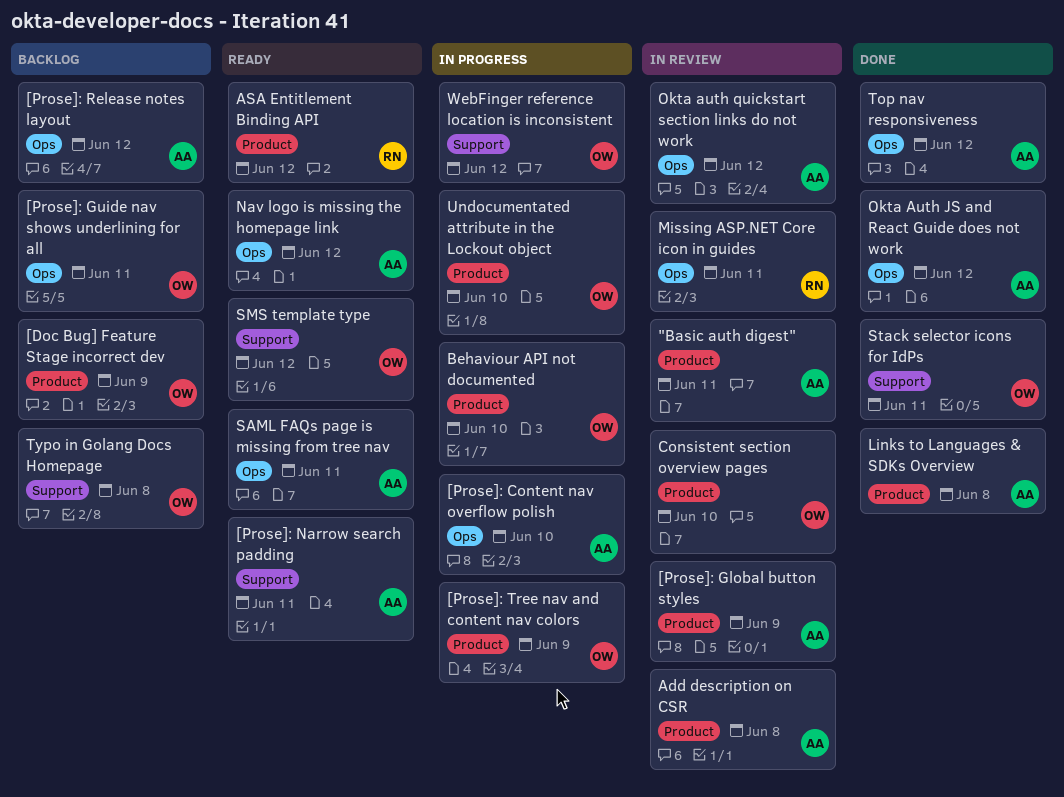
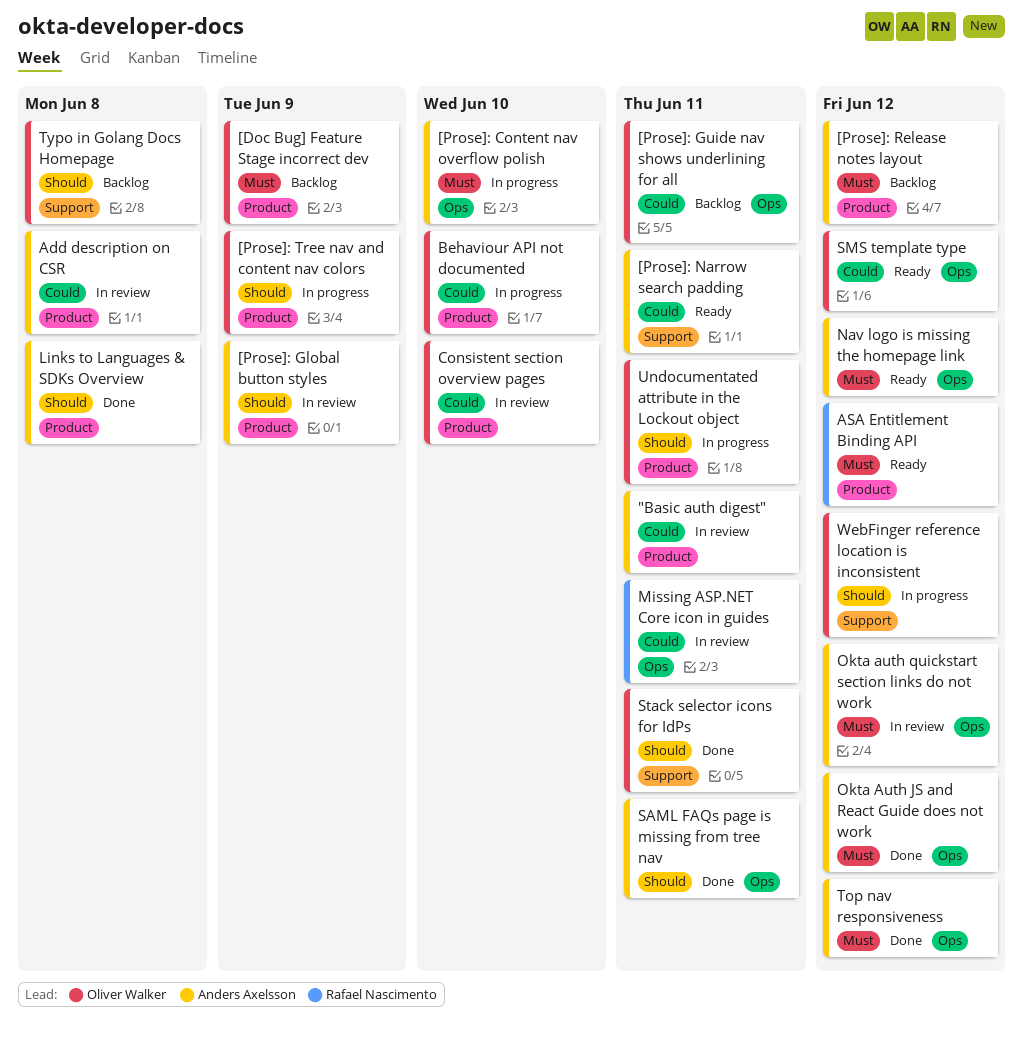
[Prose]: Release notes layout, label: Ops -> Product
SAML FAQs page is missing from tree nav, status: Ready -> Done
SMS template type, label: Support -> Ops
Undocumentated attribute in the Lockout object, due: Jun 10 -> Jun 11

